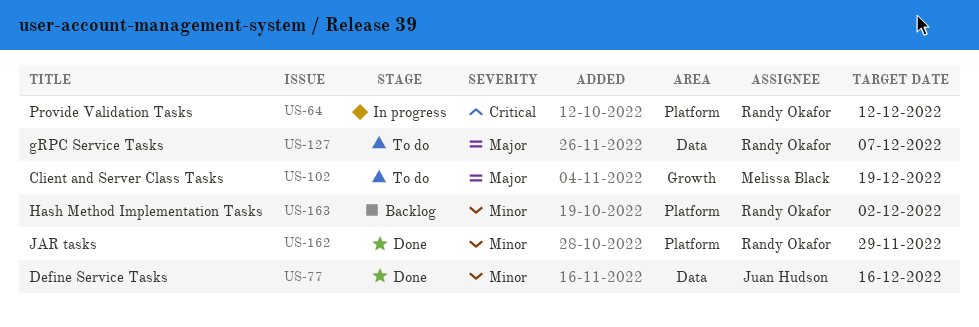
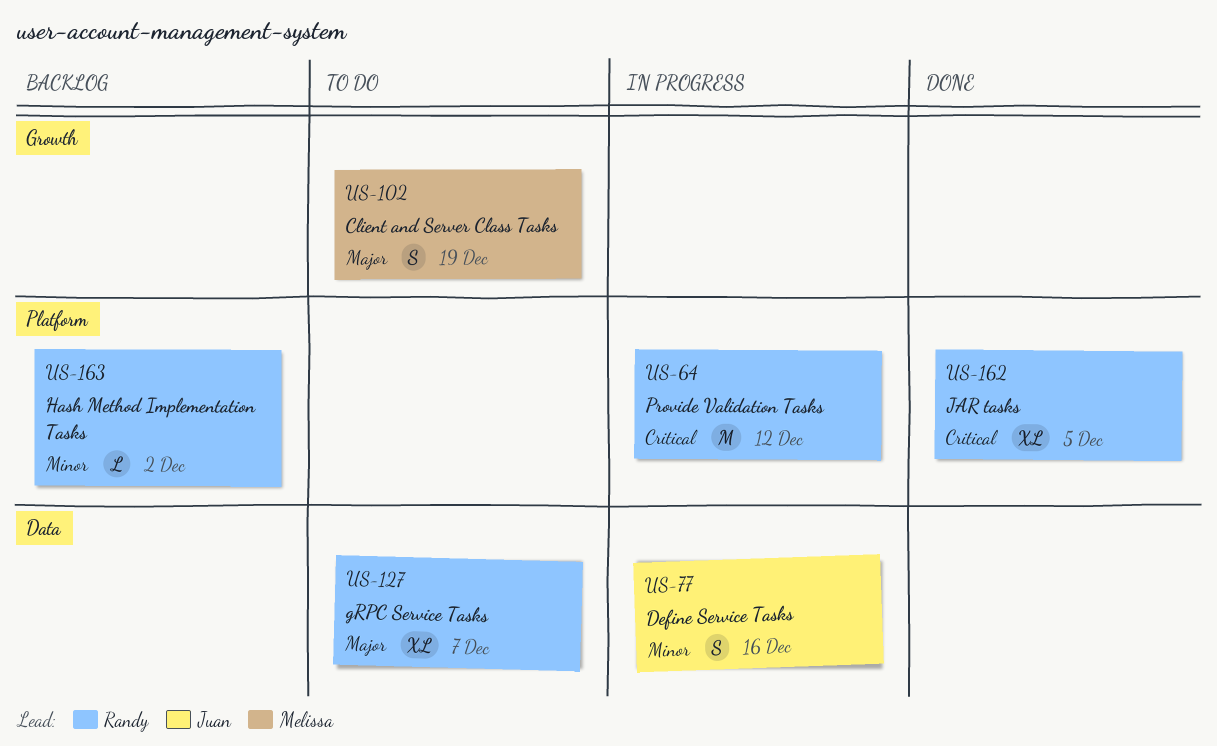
US-77, status: Done -> In progress
US-162, priority: Minor -> Critical
US-162, due: Nov 29 -> Dec 5

